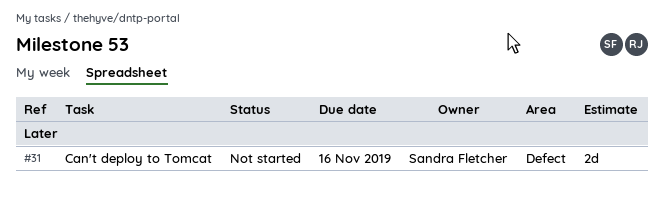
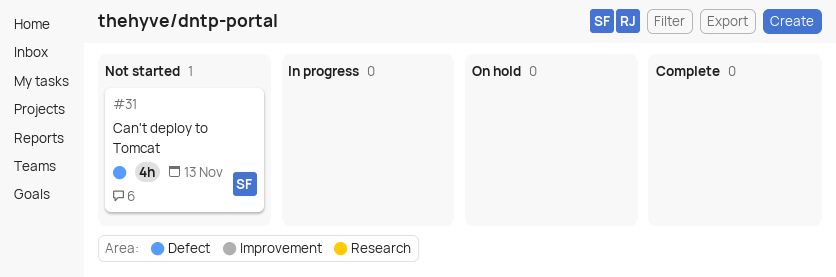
#31, estimate: 2d -> 4h
#31, due: Nov 16 -> Nov 13

